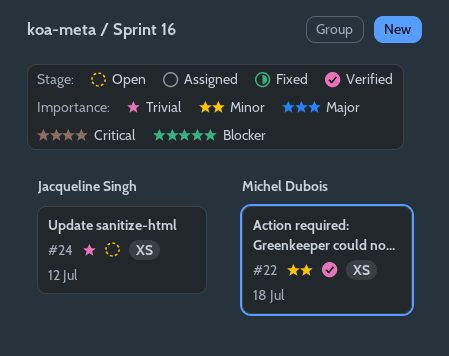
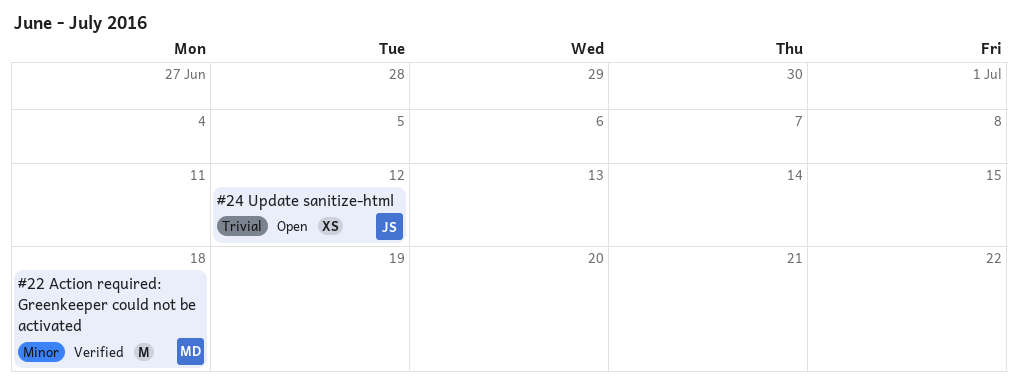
#22, estimate: XS -> M

